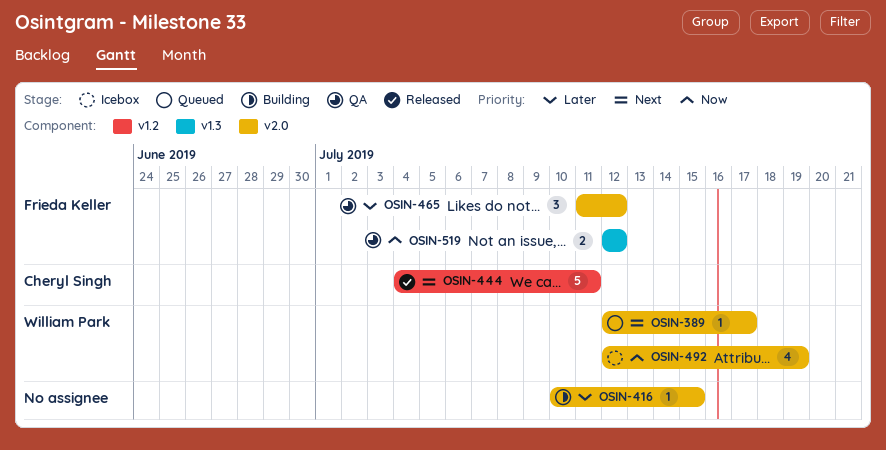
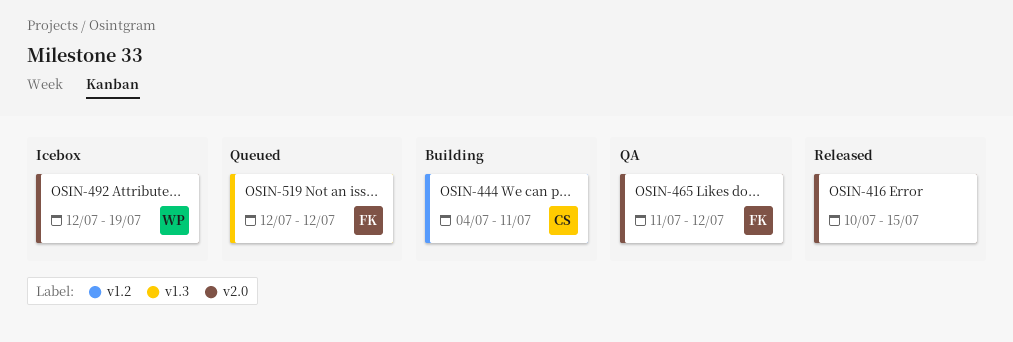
OSIN-389: present -> none
OSIN-416, status: Building -> Released
OSIN-444, status: Released -> Building
OSIN-519, status: QA -> Queued

